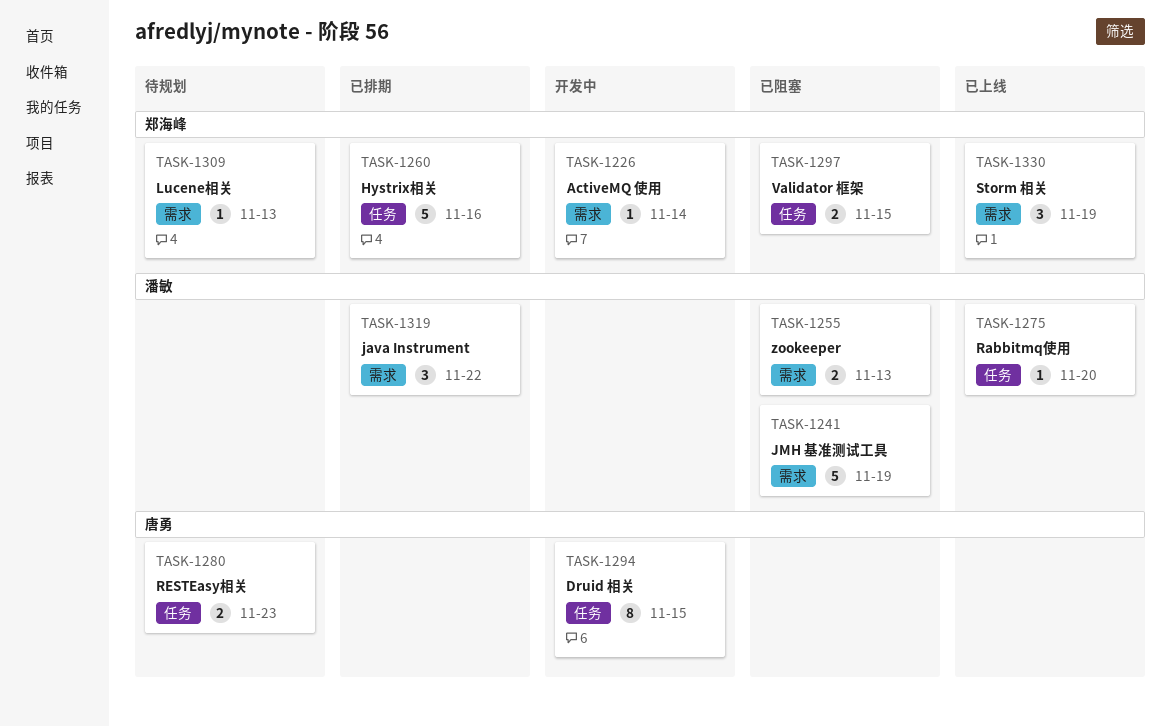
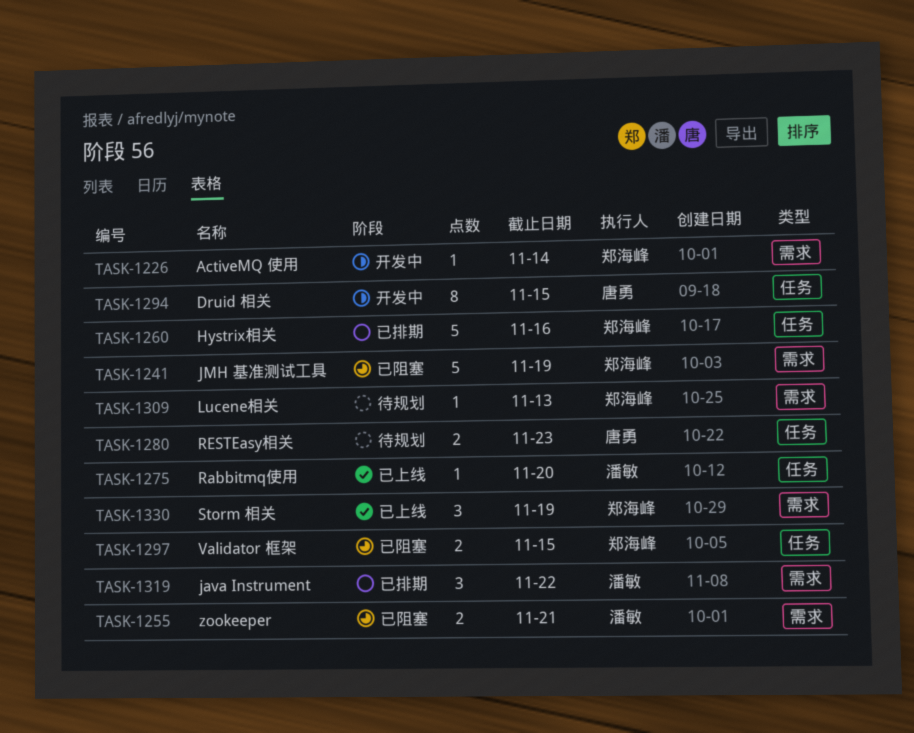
TASK-1241, owner: 潘敏 -> 郑海峰
TASK-1255, due: Nov 13 -> Nov 21

